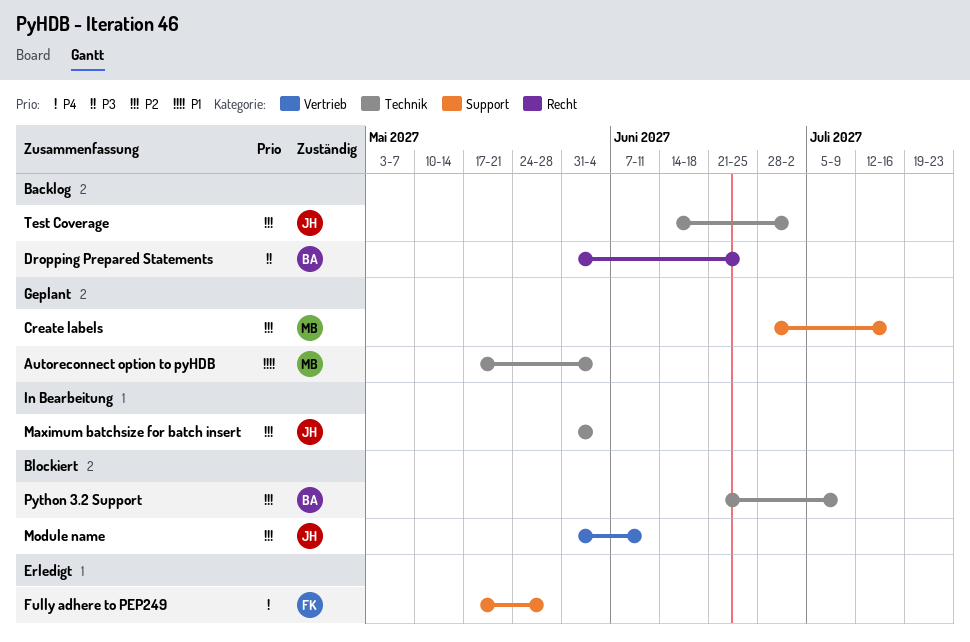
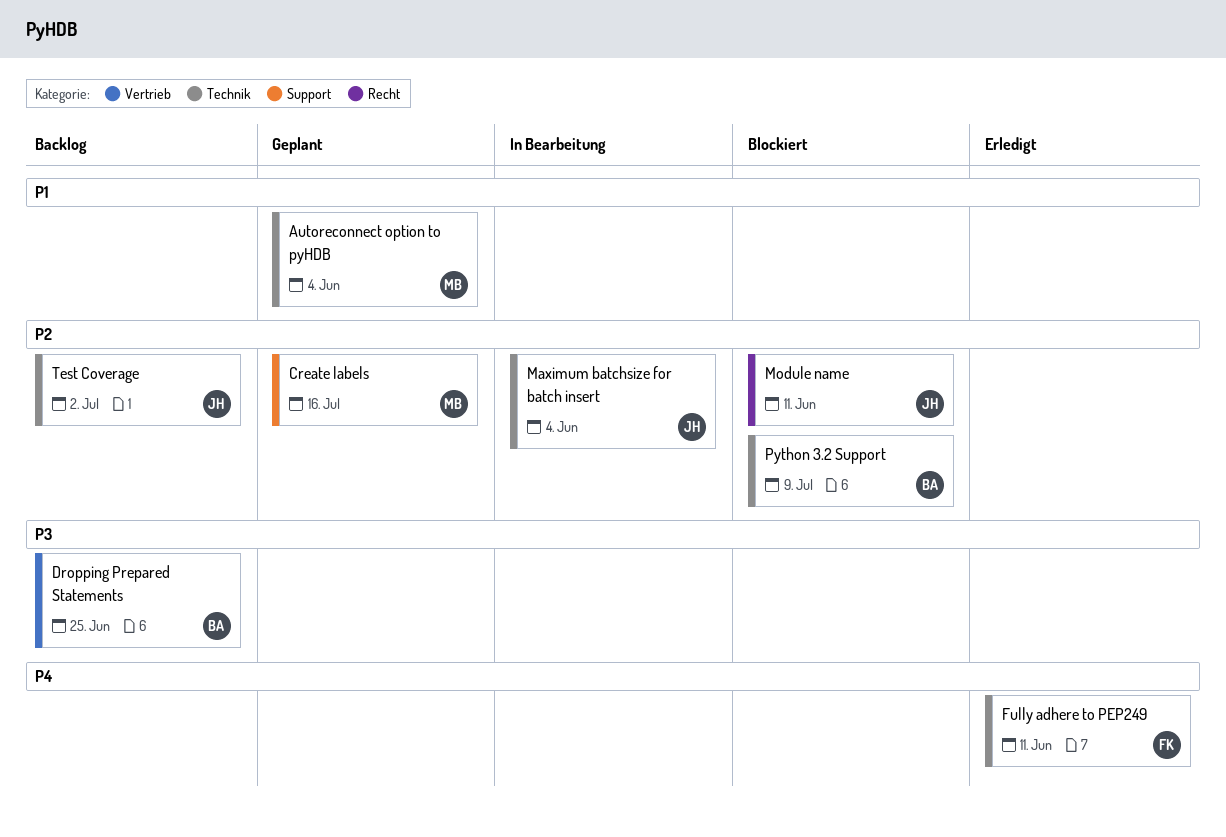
Dropping Prepared Statements, label: Recht -> Vertrieb
Fully adhere to PEP249, label: Support -> Technik
Fully adhere to PEP249, due: May 28 -> Jun 11
Module name, label: Vertrieb -> Recht

